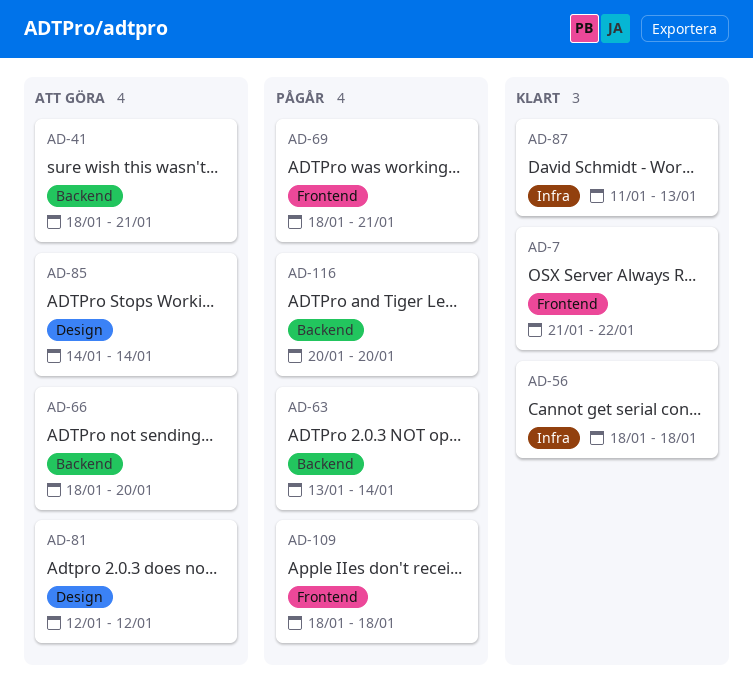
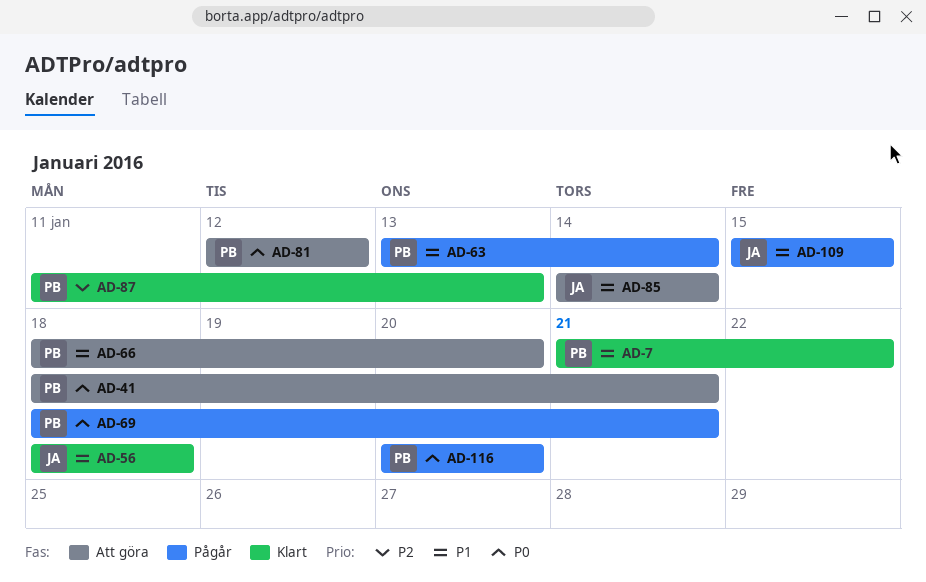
AD-109, start: Jan 18 -> Jan 15
AD-109, due: Jan 18 -> Jan 15

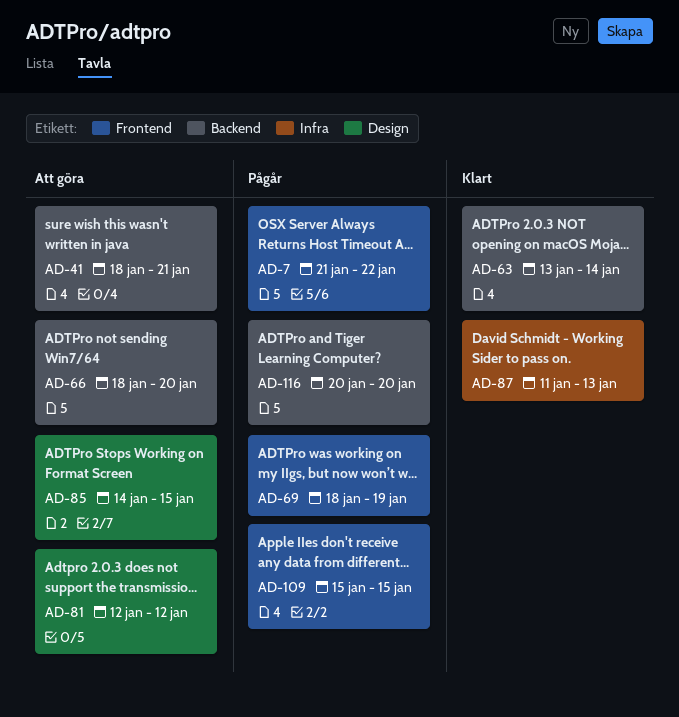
AD-7, status: Klart -> Pågår
AD-56: present -> none
AD-63, status: Pågår -> Klart
AD-69, due: Jan 21 -> Jan 19
AD-85, due: Jan 14 -> Jan 15

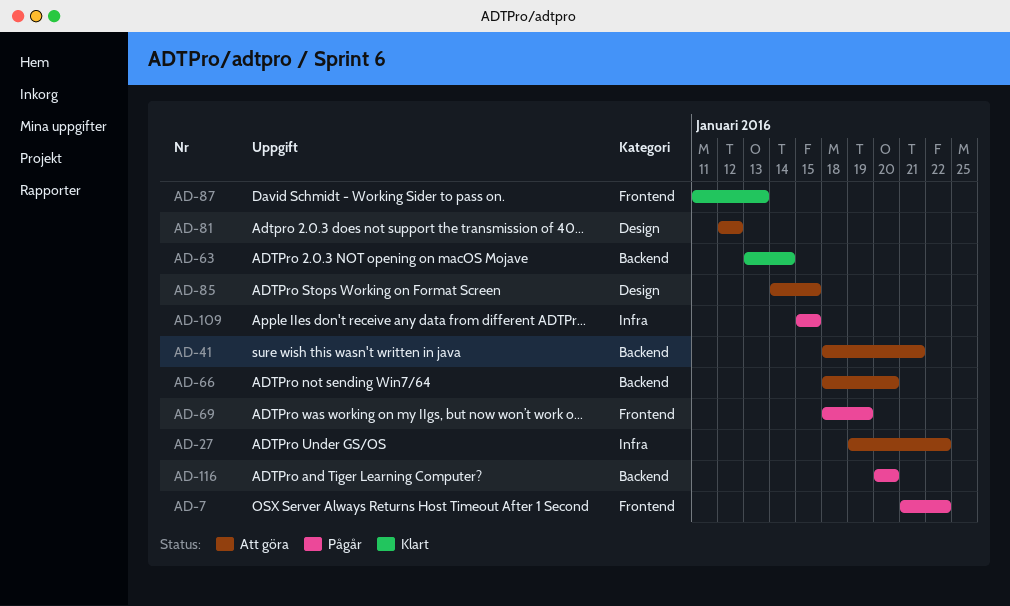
AD-27: none -> present
AD-87, label: Infra -> Frontend
AD-109, label: Frontend -> Infra

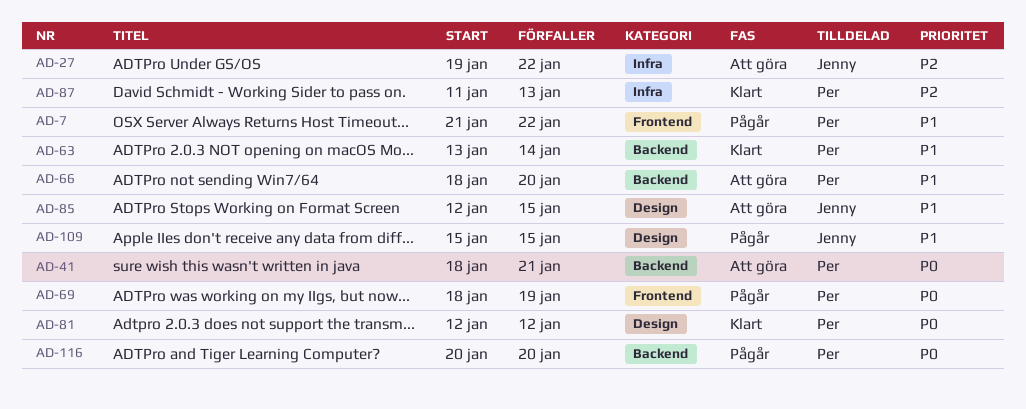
AD-81, status: Att göra -> Klart
AD-85, start: Jan 14 -> Jan 12
AD-87, label: Frontend -> Infra
AD-109, label: Infra -> Design

